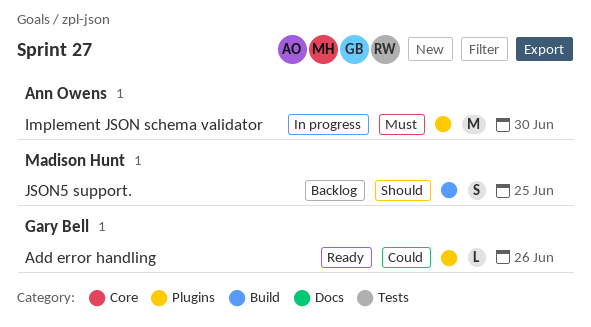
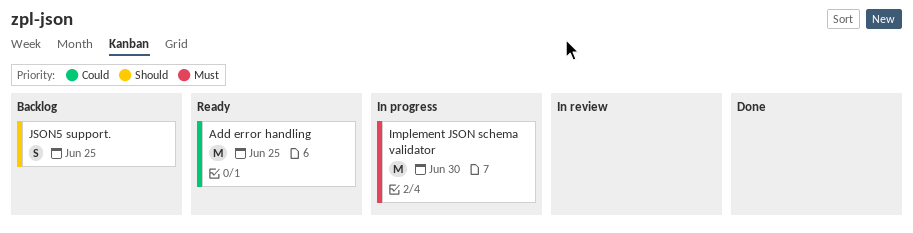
Add error handling, estimate: L -> M
Add error handling, due: Jun 26 -> Jun 25

